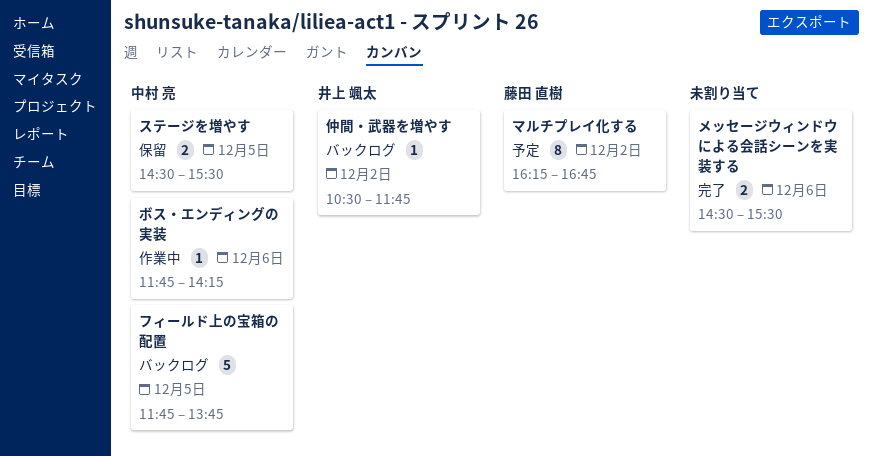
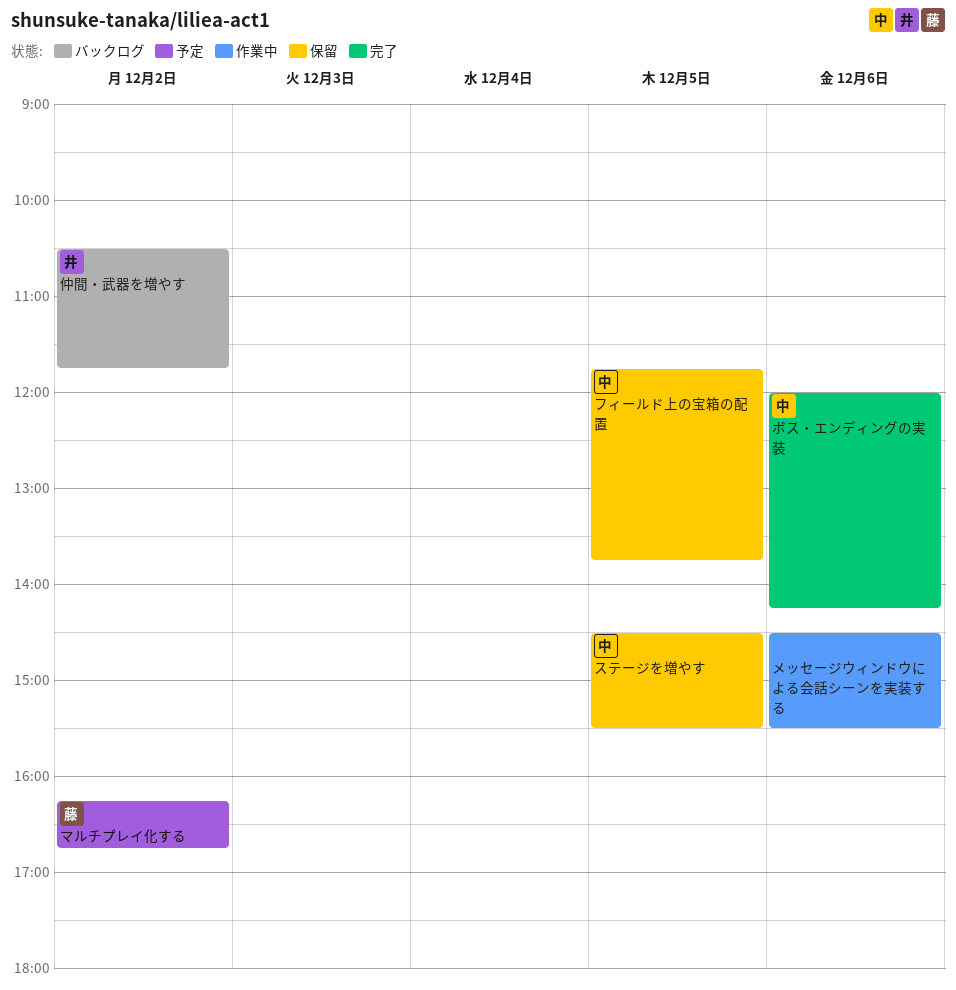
フィールド上の宝箱の配置, status: バックログ -> 保留
ボス・エンディングの実装, status: 作業中 -> 完了
ボス・エンディングの実装, begins: 11:45 -> 12:00
メッセージウィンドウによる会話シーンを実装する, status: 完了 -> 作業中

